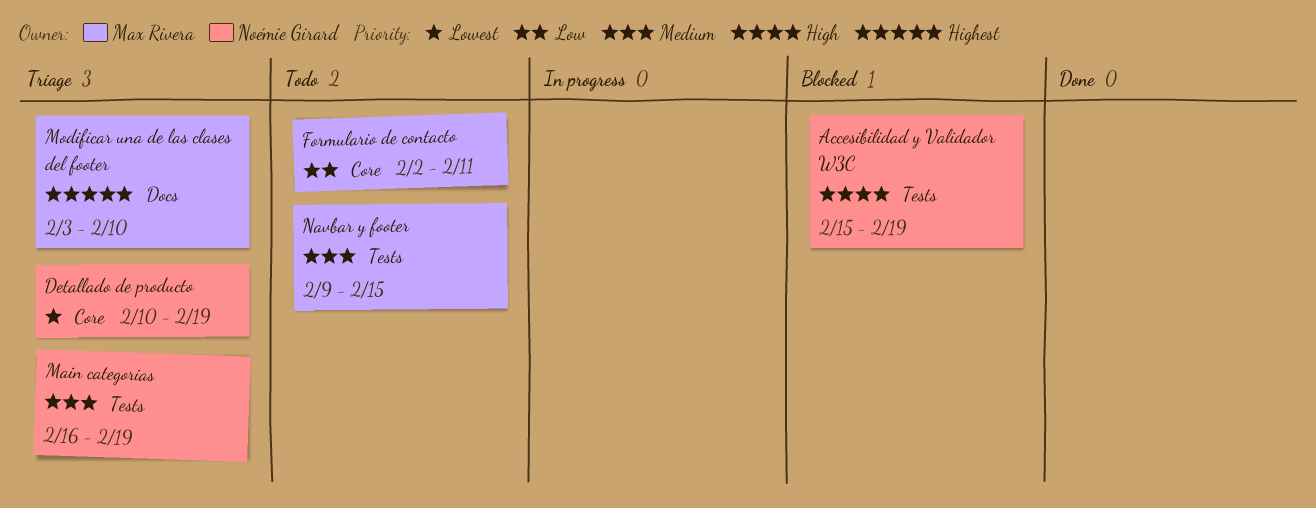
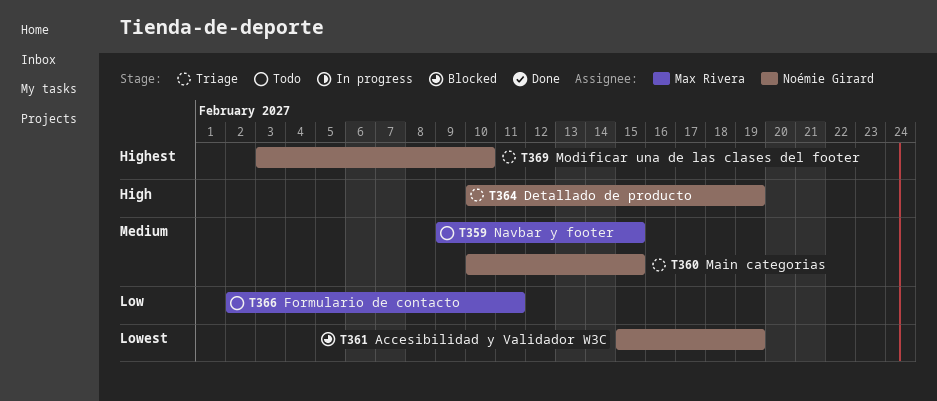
Accesibilidad y Validador W3C, priority: High -> Lowest
Detallado de producto, priority: Lowest -> High
Main categorias, start: Feb 16 -> Feb 10
Main categorias, due: Feb 19 -> Feb 15
Modificar una de las clases del footer, owner: Max Rivera -> Noémie Girard

